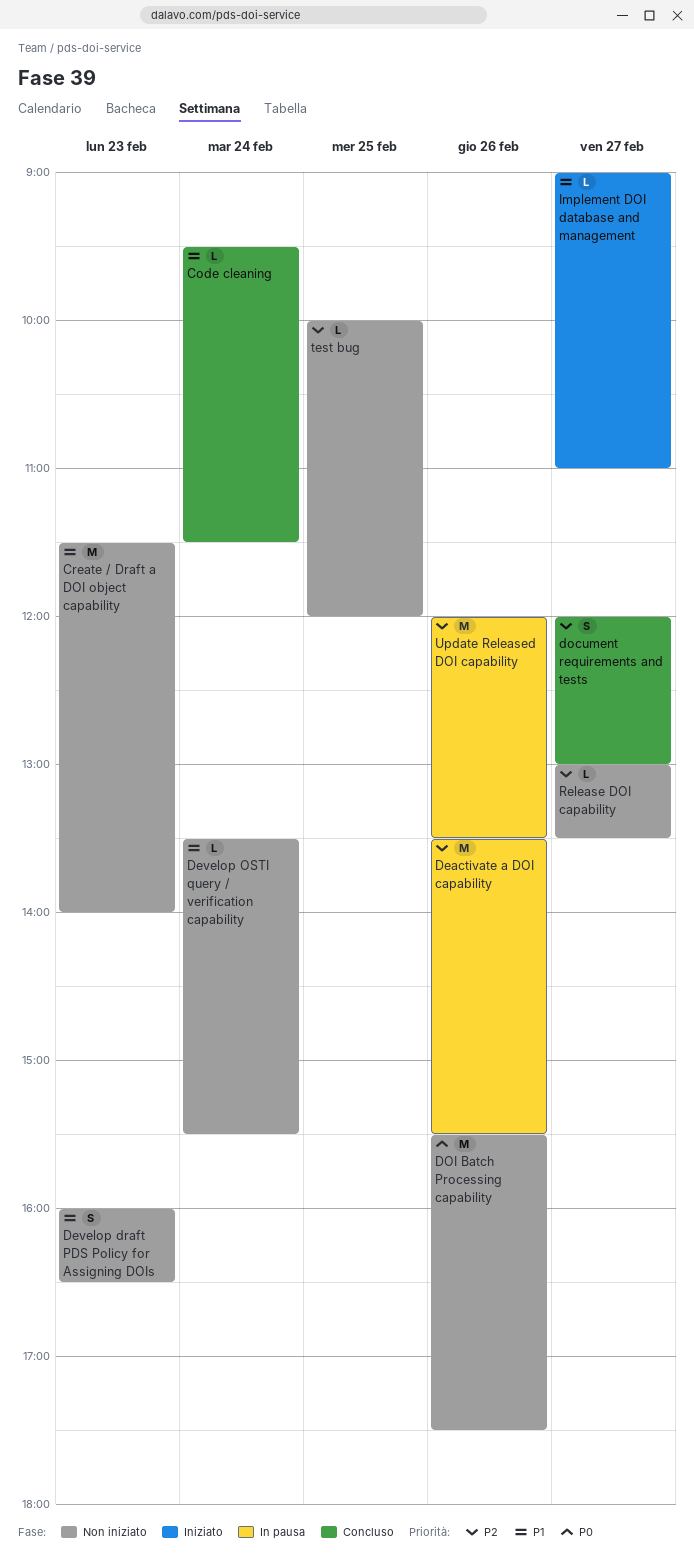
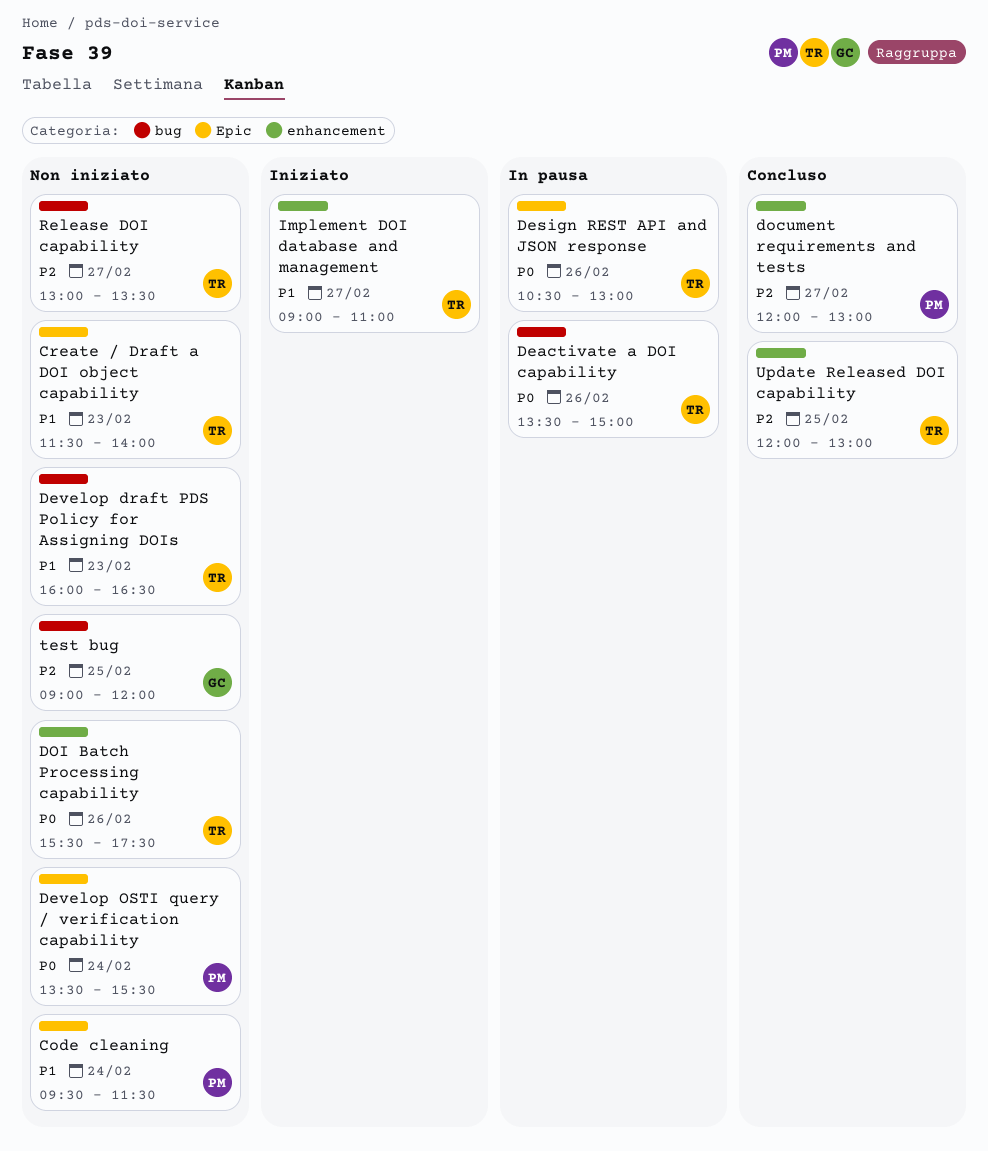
Code cleaning, status: Concluso -> Non iniziato
Deactivate a DOI capability, priority: P2 -> P0
Deactivate a DOI capability, ends: 15:30 -> 15:00
Design REST API and JSON response: none -> present
Develop OSTI query / verification capability, priority: P1 -> P0
test bug, begins: 10:00 -> 09:00
Update Released DOI capability, status: In pausa -> Concluso
Update Released DOI capability, day: Feb 26 -> Feb 25
Update Released DOI capability, ends: 13:30 -> 13:00

